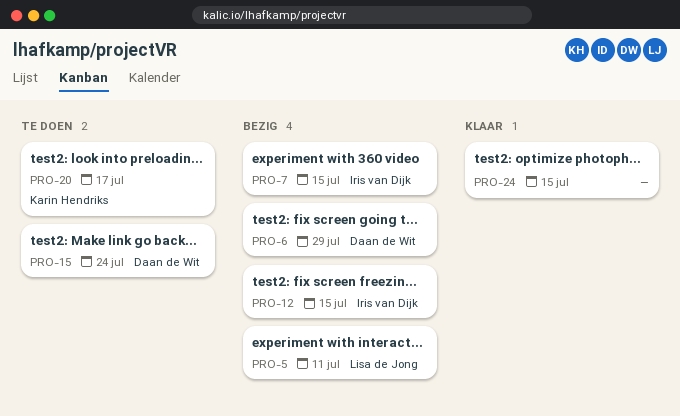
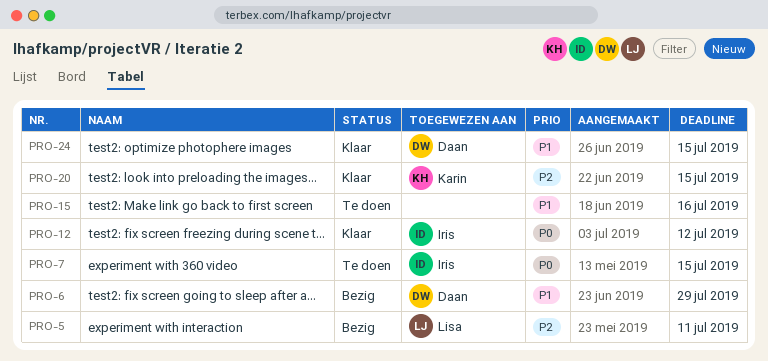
PRO-7, status: Bezig -> Te doen
PRO-12, status: Bezig -> Klaar
PRO-12, due: Jul 15 -> Jul 12
PRO-15, owner: Daan de Wit -> none
PRO-15, due: Jul 24 -> Jul 16
PRO-20, status: Te doen -> Klaar
PRO-20, due: Jul 17 -> Jul 15
PRO-24, owner: none -> Daan de Wit

